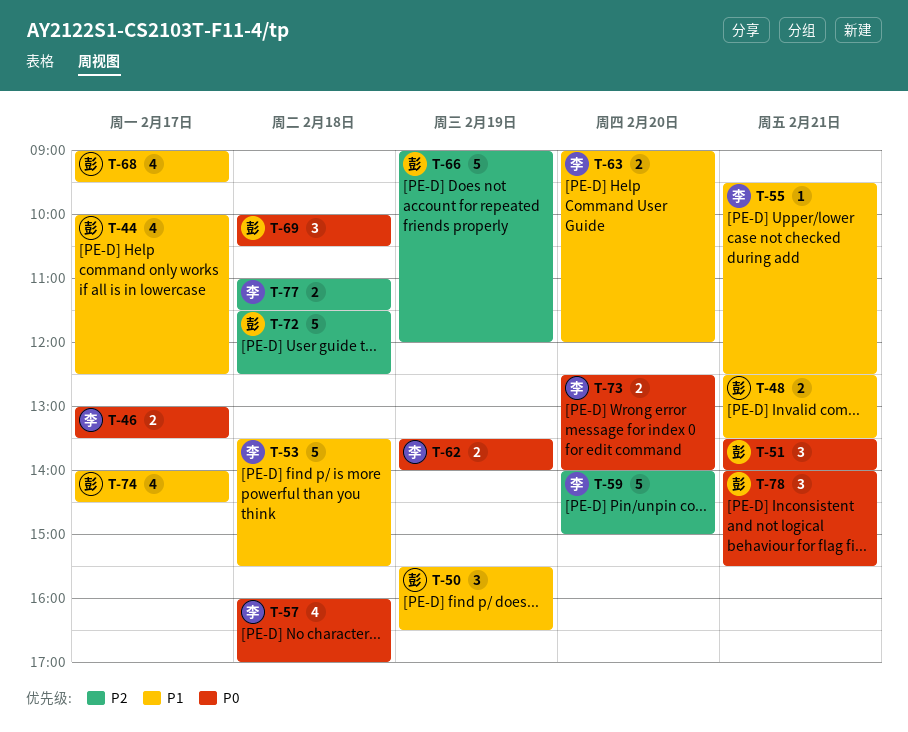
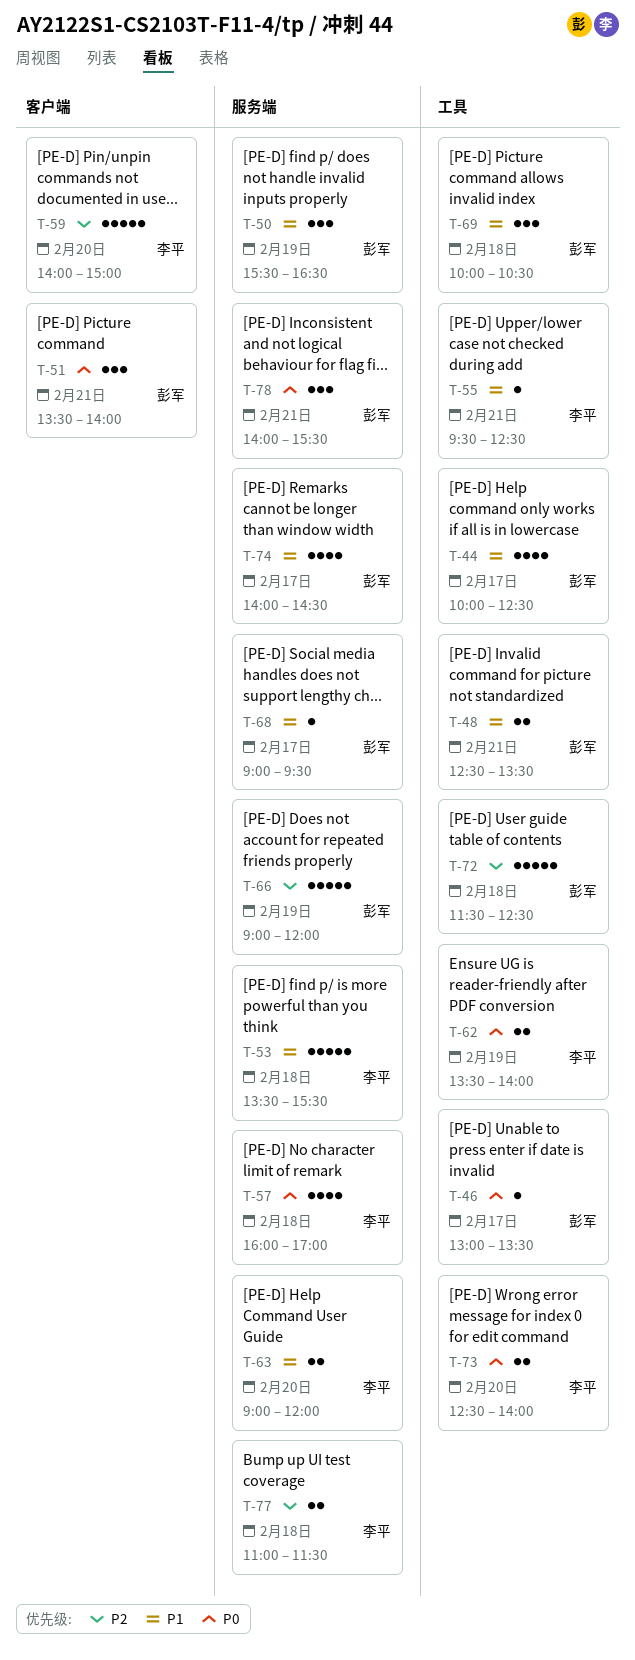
T-46, owner: 李平 -> 彭军
T-46, estimate: 2 -> 1
T-68, estimate: 4 -> 1
T-69, priority: P0 -> P1

